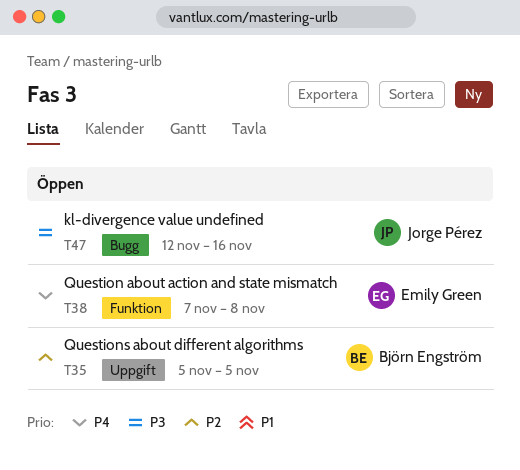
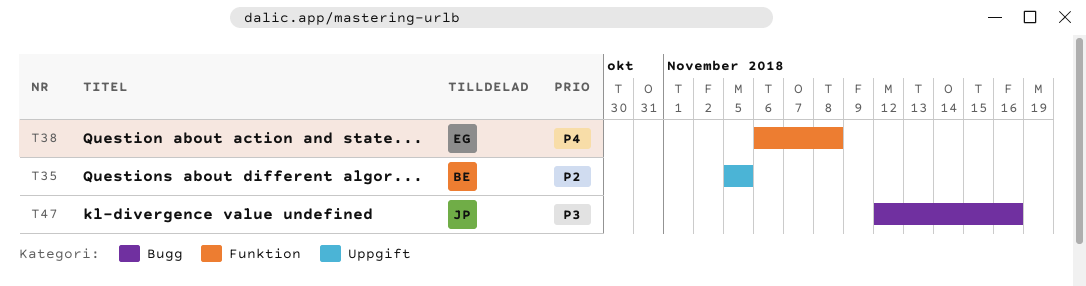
T38, start: Nov 7 -> Nov 6

